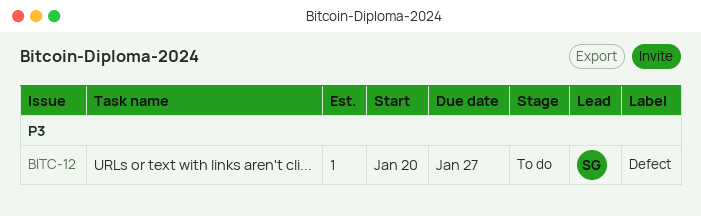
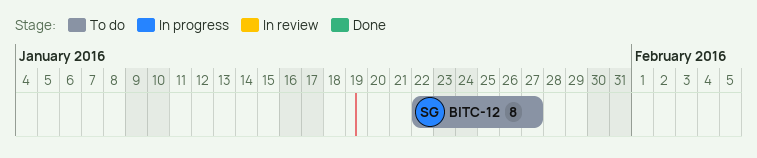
BITC-12, estimate: 1 -> 8
BITC-12, start: Jan 20 -> Jan 22

